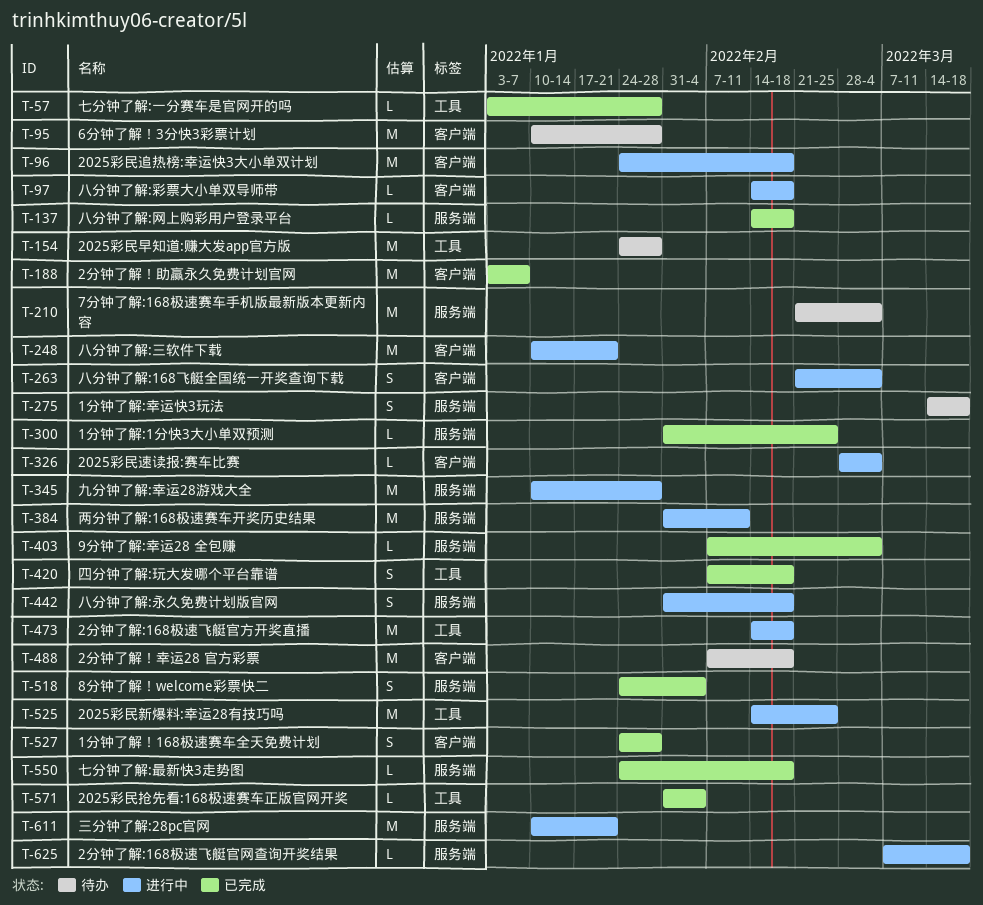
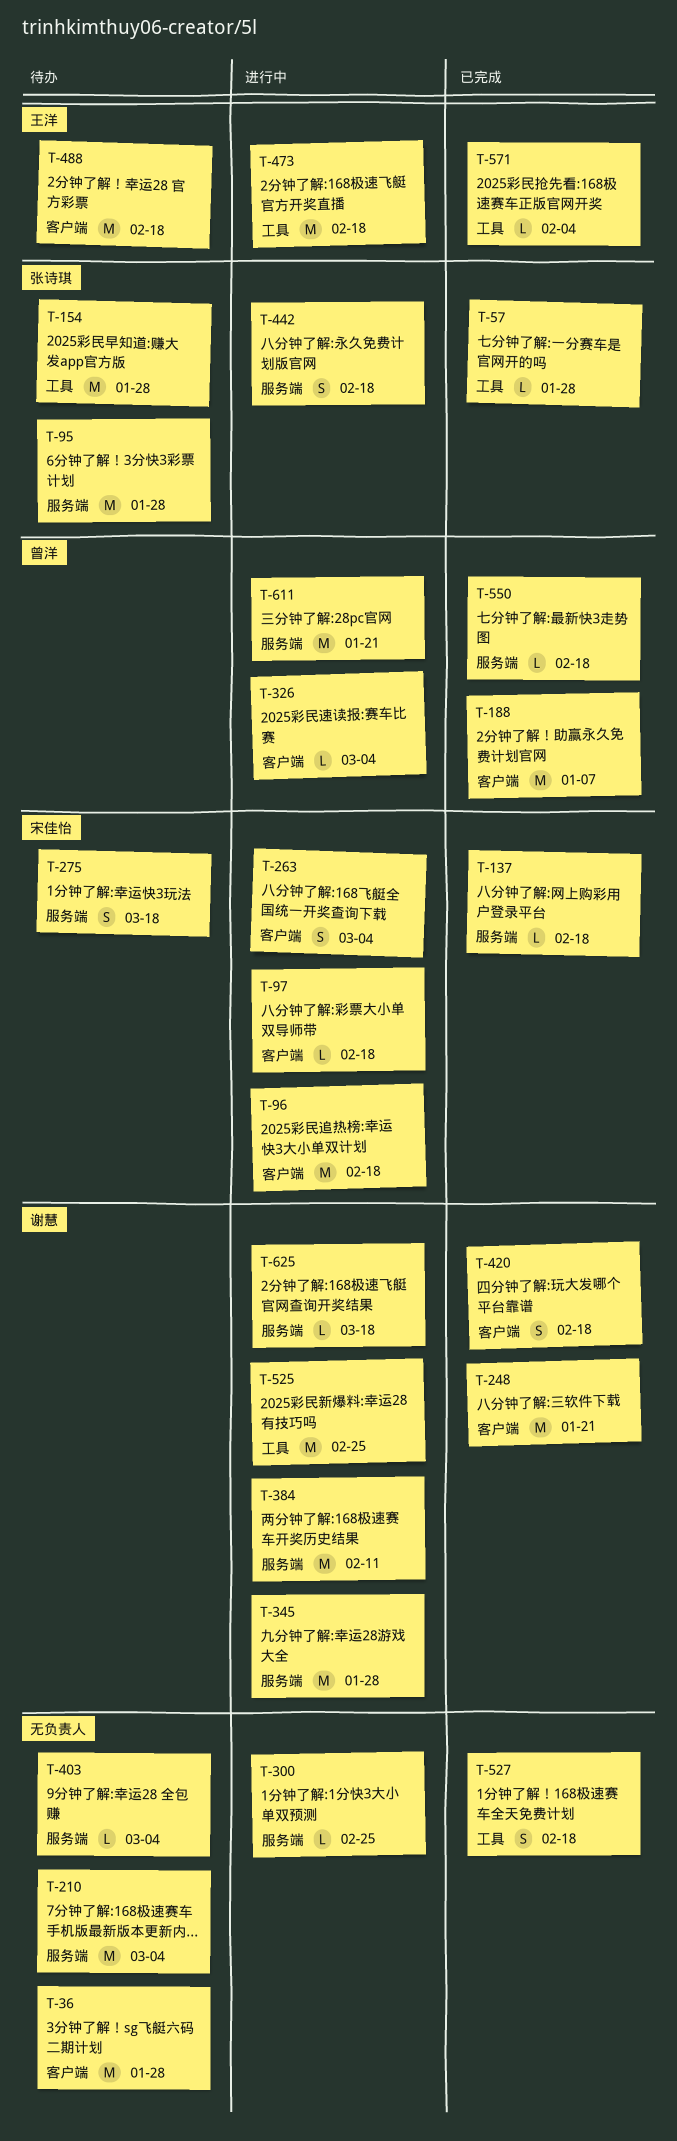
T-36: none -> present
T-95, label: 客户端 -> 服务端
T-248, status: 进行中 -> 已完成
T-300, status: 已完成 -> 进行中
T-403, status: 已完成 -> 待办
T-420, label: 工具 -> 客户端
T-518: present -> none
T-527, label: 客户端 -> 工具
T-527, due: Jan 28 -> Feb 18

